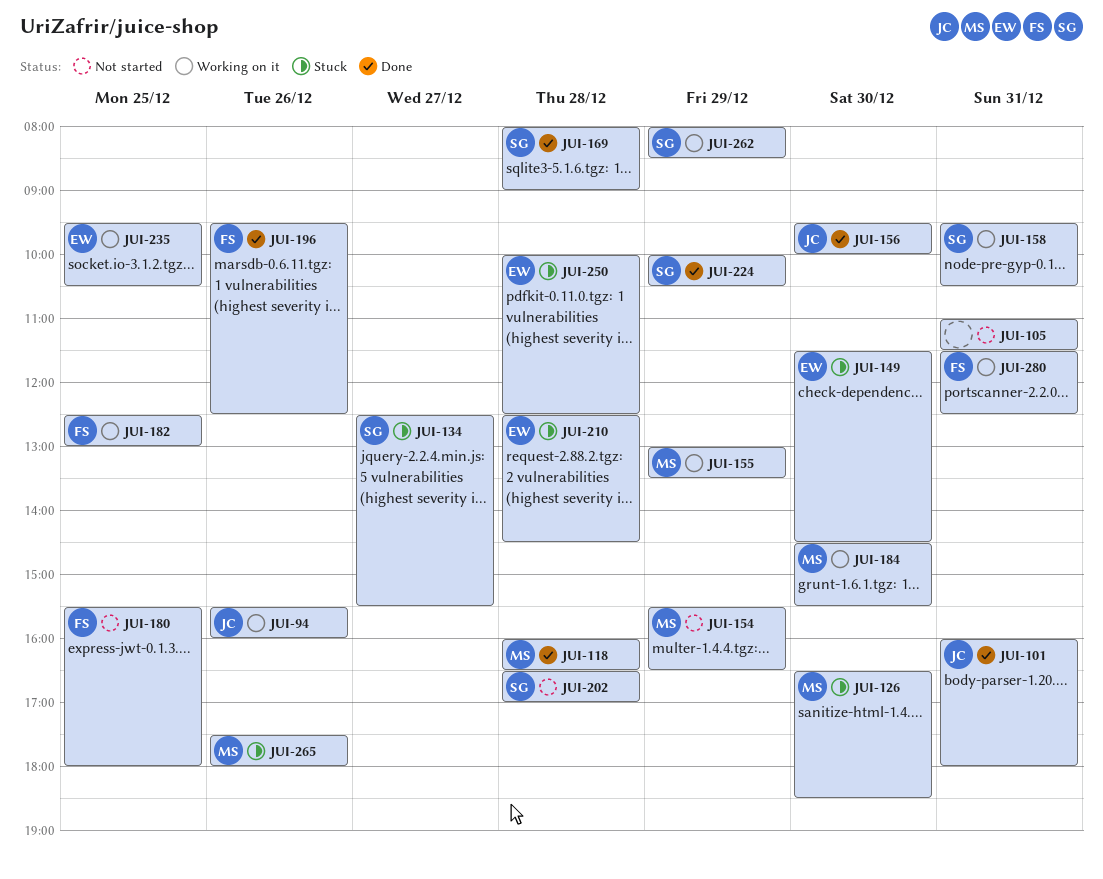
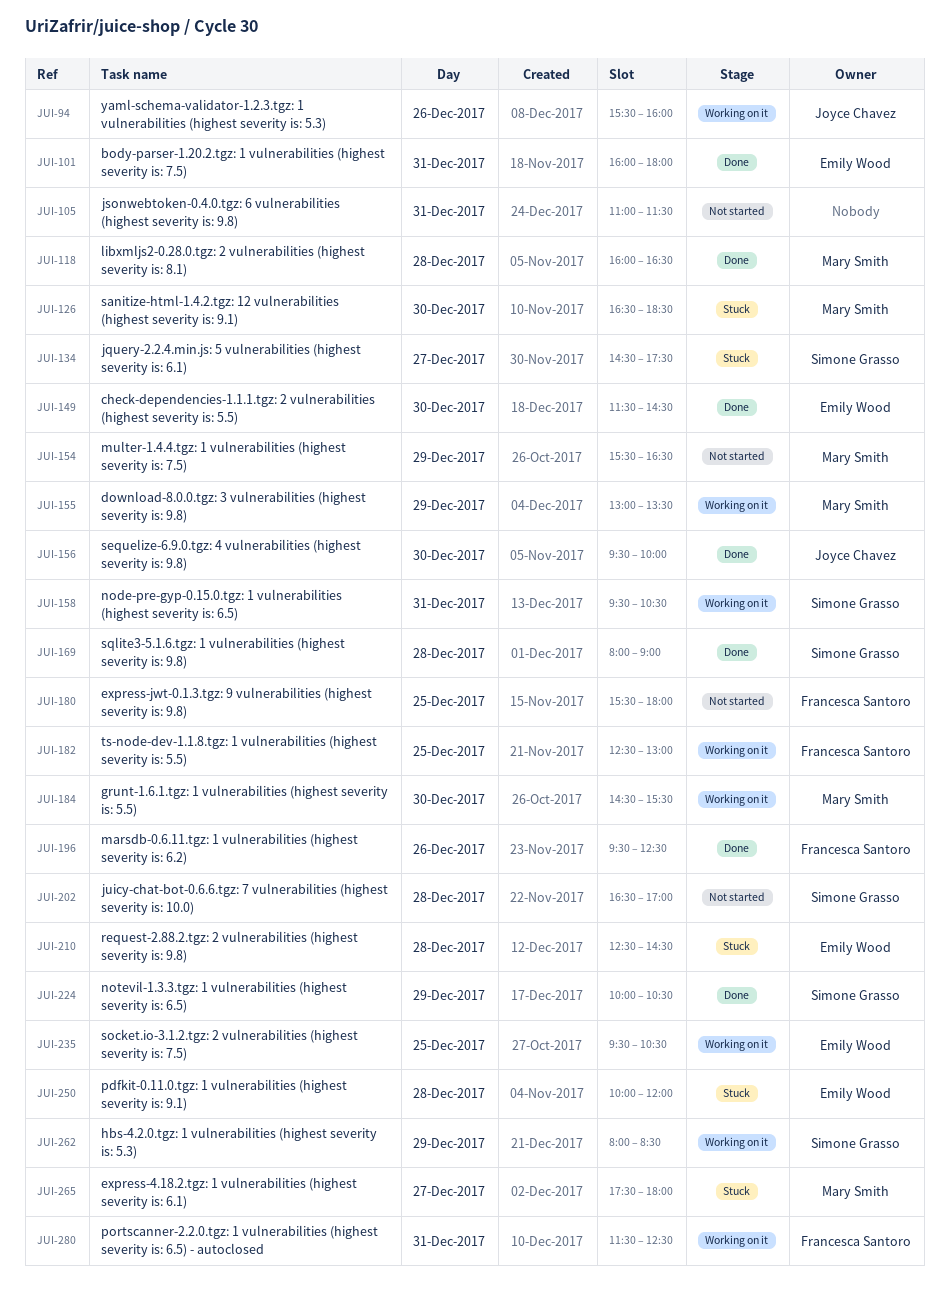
JUI-101, owner: Joyce Chavez -> Emily Wood
JUI-134, begins: 12:30 -> 14:30
JUI-134, ends: 15:30 -> 17:30
JUI-149, status: Stuck -> Done
JUI-250, ends: 12:30 -> 12:00
JUI-265, day: Dec 26 -> Dec 27

